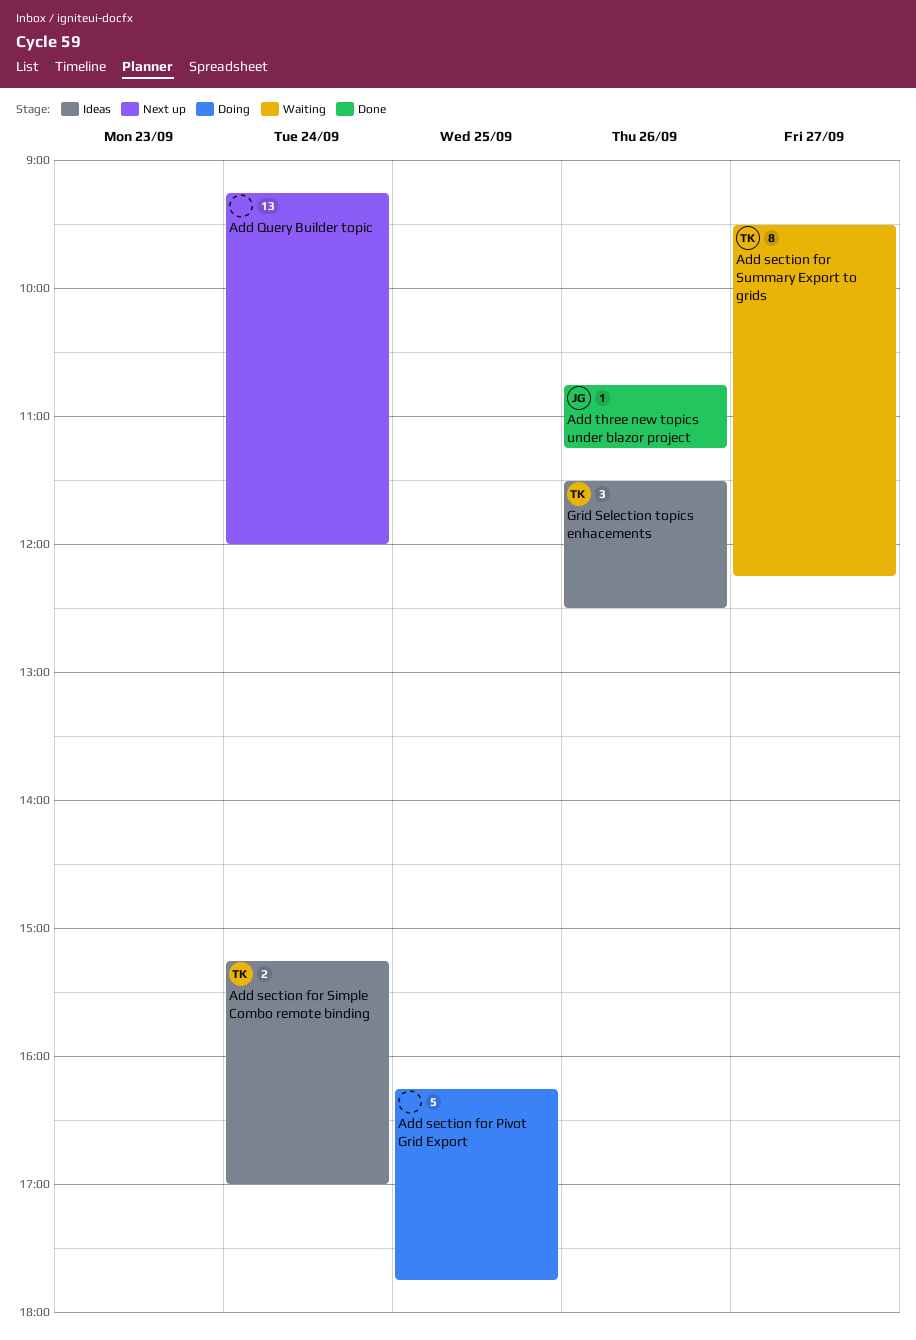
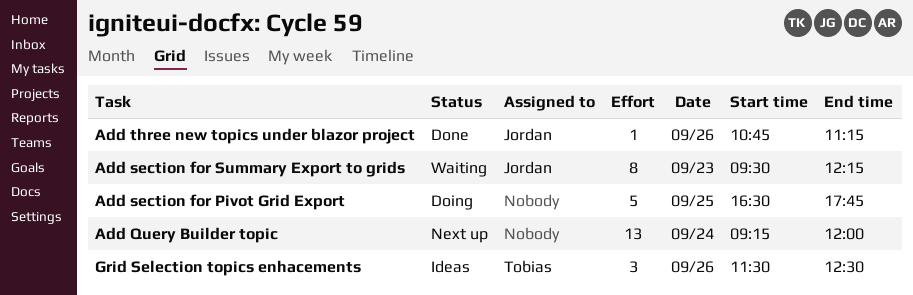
Add section for Pivot Grid Export, begins: 16:15 -> 16:30
Add section for Simple Combo remote binding: present -> none
Add section for Summary Export to grids, owner: Tobias -> Jordan
Add section for Summary Export to grids, day: Sep 27 -> Sep 23

